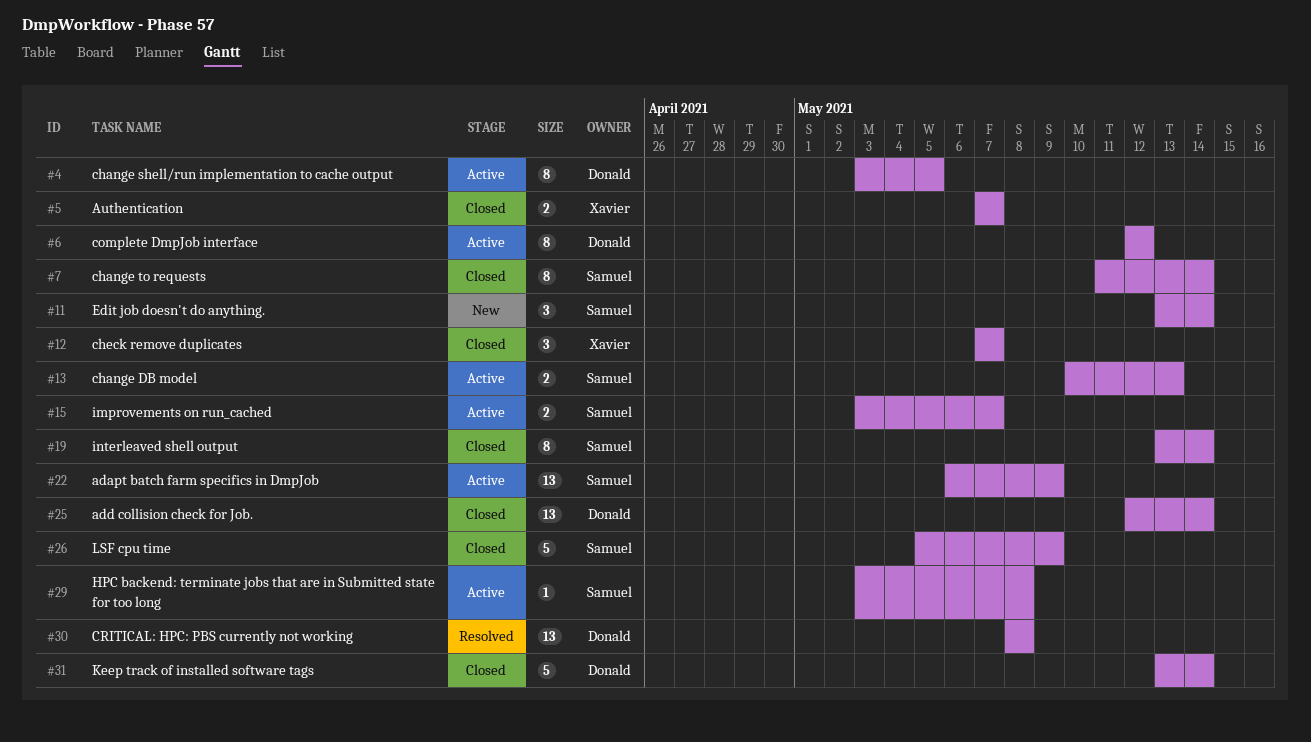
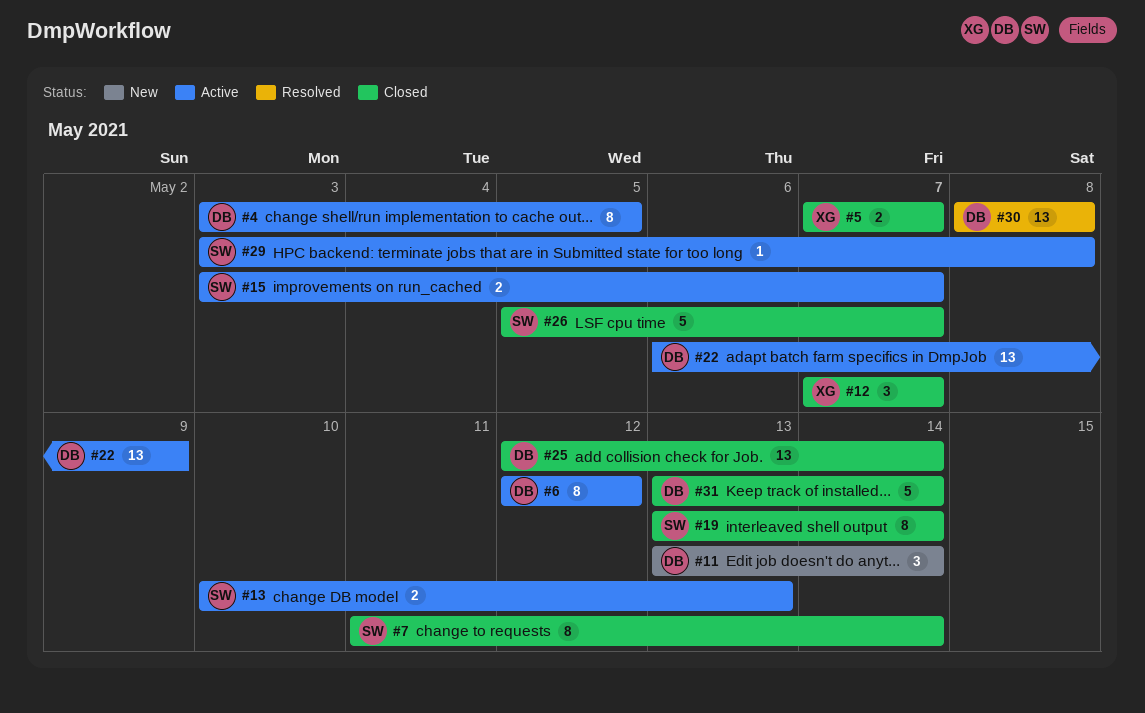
#11, owner: Samuel -> Donald
#22, owner: Samuel -> Donald
#26, due: May 9 -> May 7

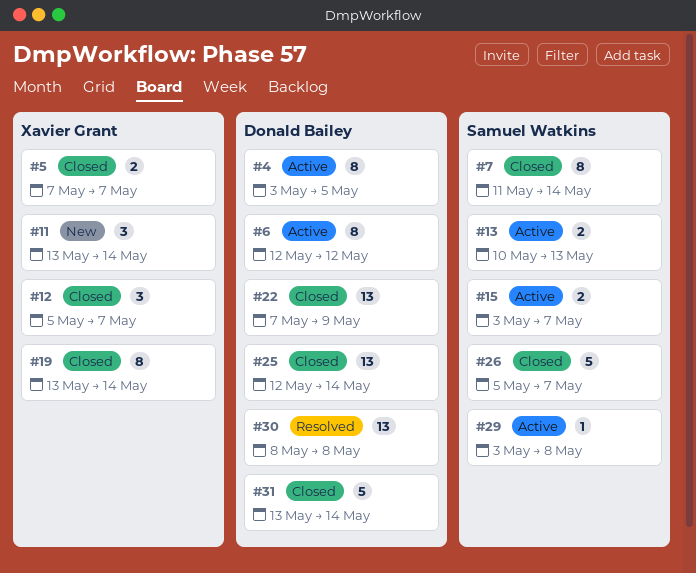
#11, owner: Donald Bailey -> Xavier Grant
#12, start: May 7 -> May 5
#19, owner: Samuel Watkins -> Xavier Grant
#22, status: Active -> Closed
#22, start: May 6 -> May 7

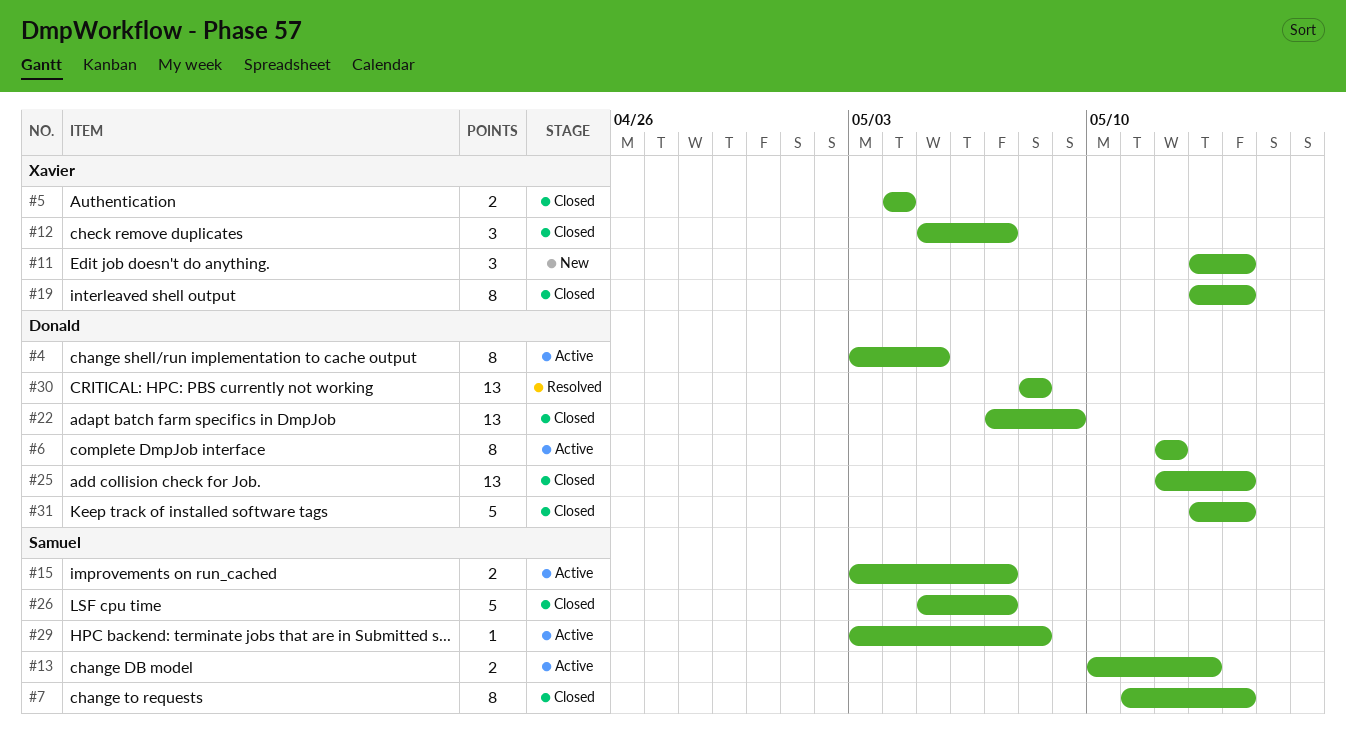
#5, start: May 7 -> May 4
#5, due: May 7 -> May 4

